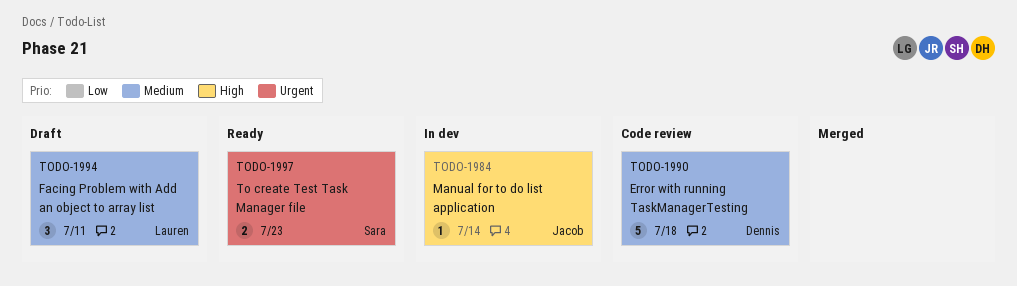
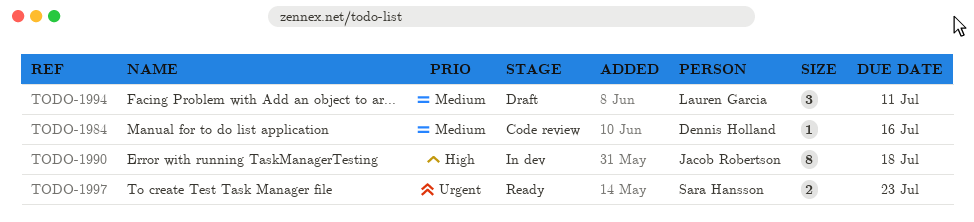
TODO-1984, status: In dev -> Code review
TODO-1984, owner: Jacob Robertson -> Dennis Holland
TODO-1984, priority: High -> Medium
TODO-1984, due: Jul 14 -> Jul 16
TODO-1990, status: Code review -> In dev
TODO-1990, owner: Dennis Holland -> Jacob Robertson
TODO-1990, priority: Medium -> High
TODO-1990, estimate: 5 -> 8

